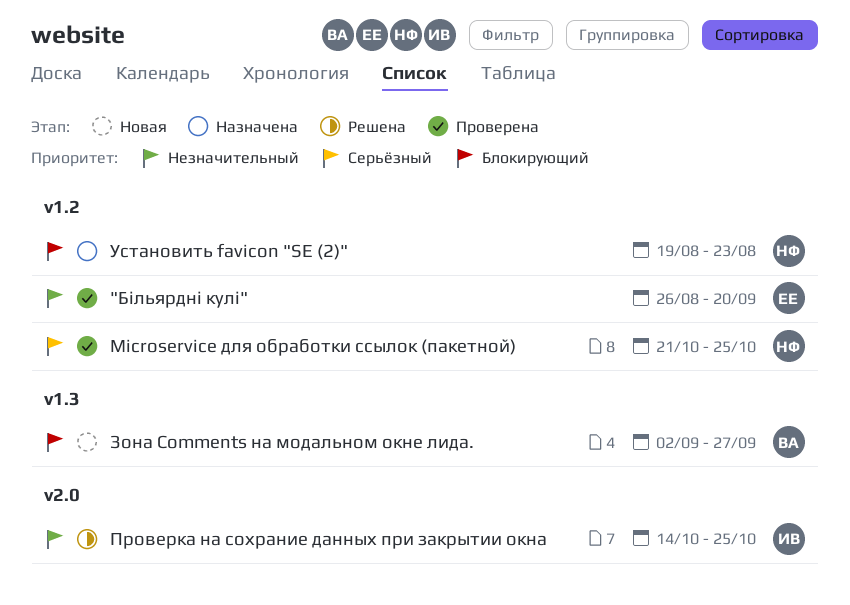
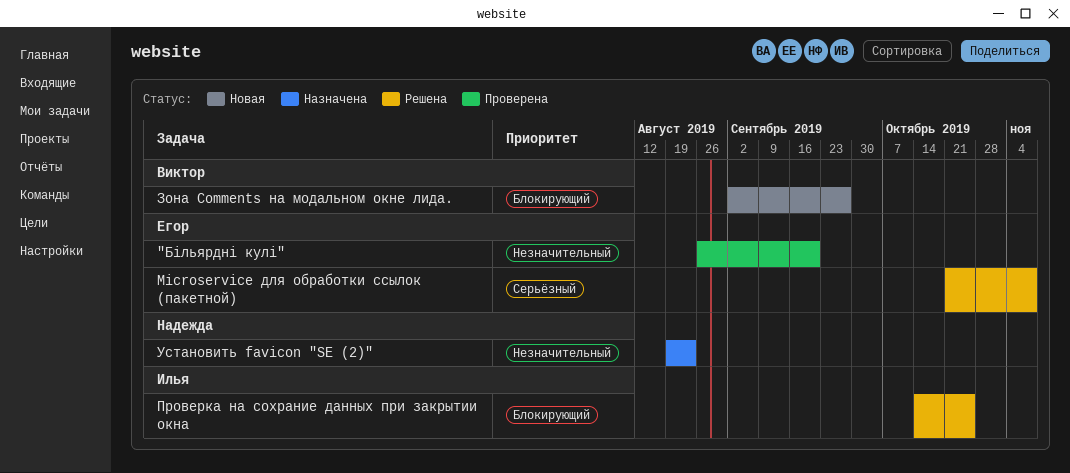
Microservice для обработки ссылок (пакетной), status: Проверена -> Решена
Microservice для обработки ссылок (пакетной), owner: Надежда -> Егор
Microservice для обработки ссылок (пакетной), due: Oct 25 -> Nov 8
Проверка на сохрание данных при закрытии окна, priority: Незначительный -> Блокирующий
Установить favicon "SE (2)", priority: Блокирующий -> Незначительный

